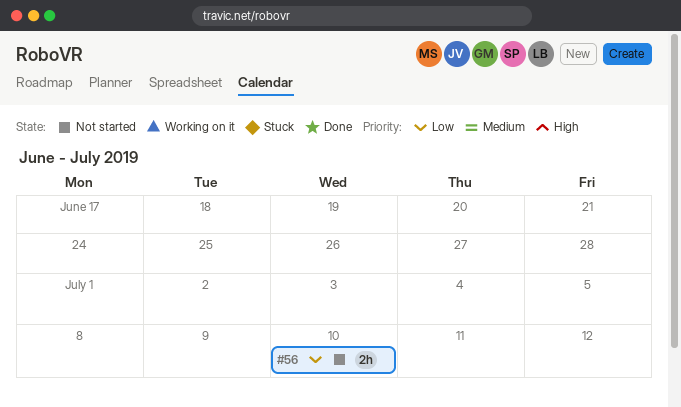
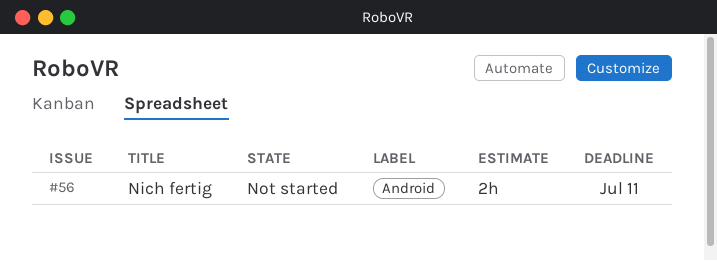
#56, due: Jul 10 -> Jul 11

